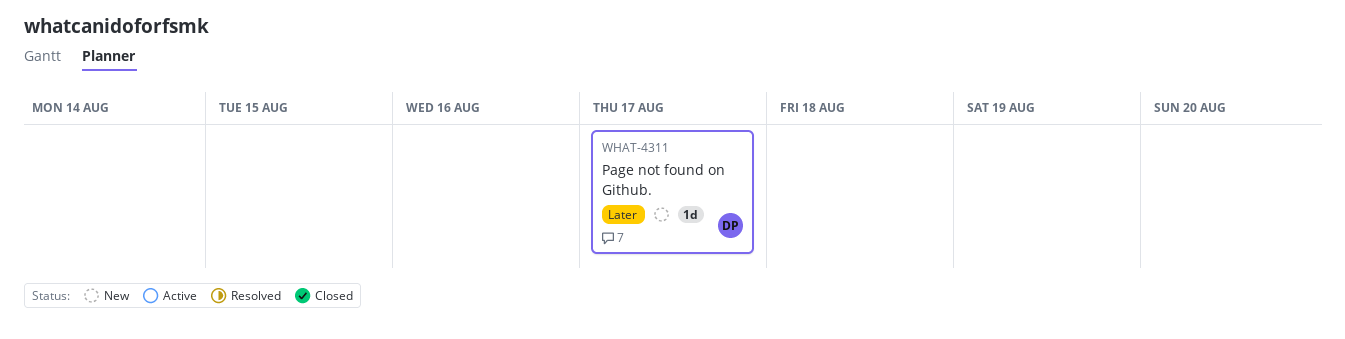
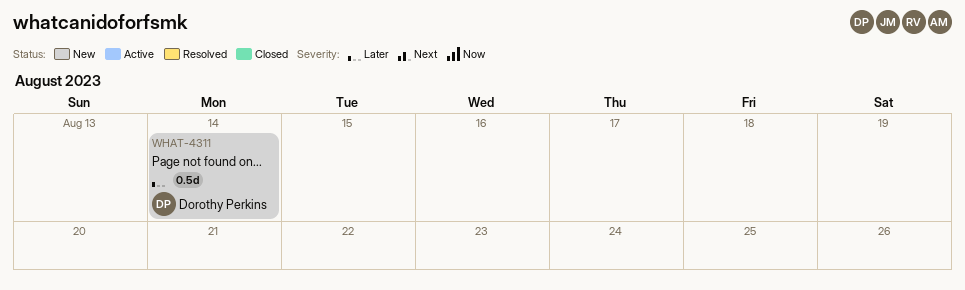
WHAT-4311, estimate: 1d -> 0.5d
WHAT-4311, due: Aug 17 -> Aug 14

